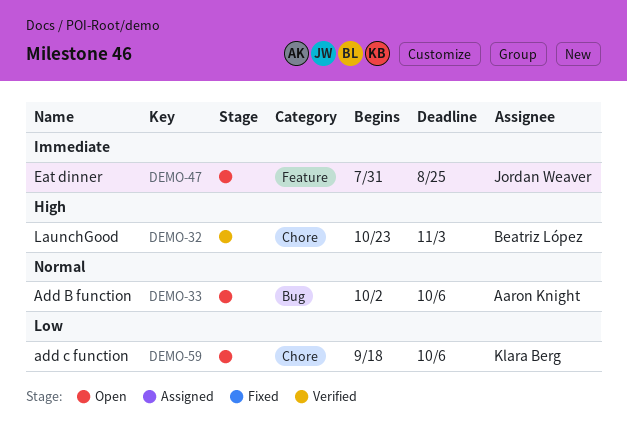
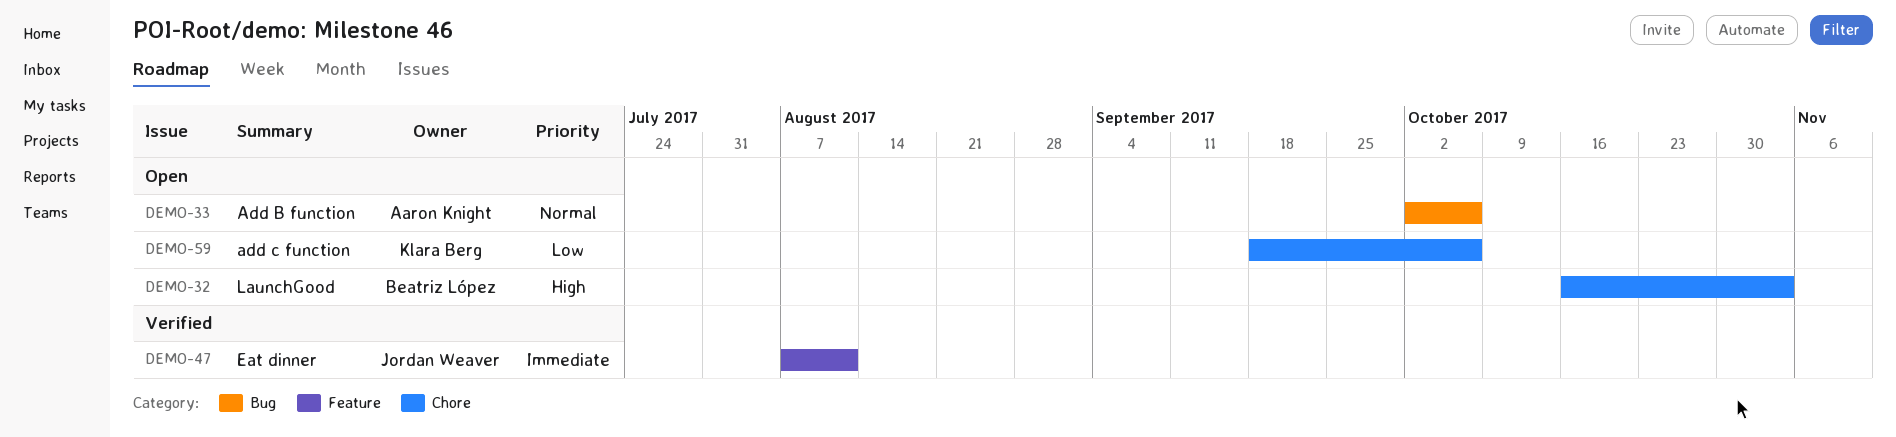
DEMO-32, status: Verified -> Open
DEMO-32, start: Oct 23 -> Oct 16
DEMO-47, status: Open -> Verified
DEMO-47, start: Jul 31 -> Aug 7
DEMO-47, due: Aug 25 -> Aug 11

